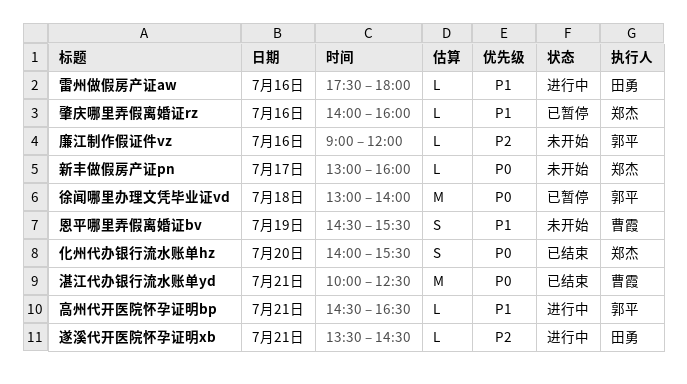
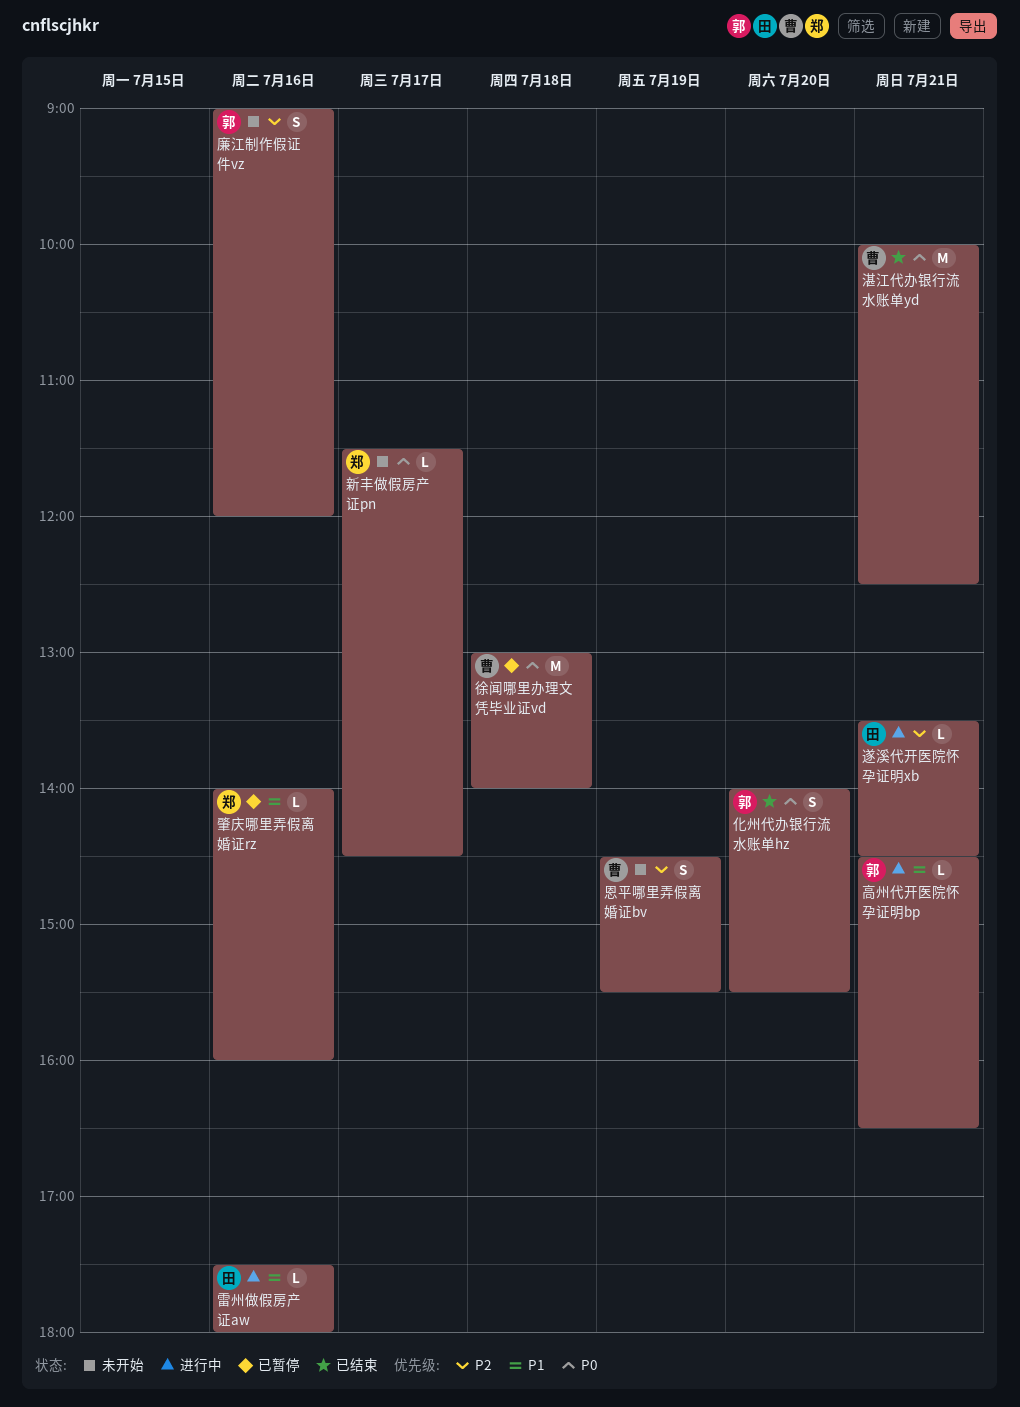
化州代办银行流水账单hz, owner: 郑杰 -> 郭平
廉江制作假证件vz, estimate: L -> S
徐闻哪里办理文凭毕业证vd, owner: 郭平 -> 曹霞
恩平哪里弄假离婚证bv, priority: P1 -> P2
新丰做假房产证pn, begins: 13:00 -> 11:30
新丰做假房产证pn, ends: 16:00 -> 14:30

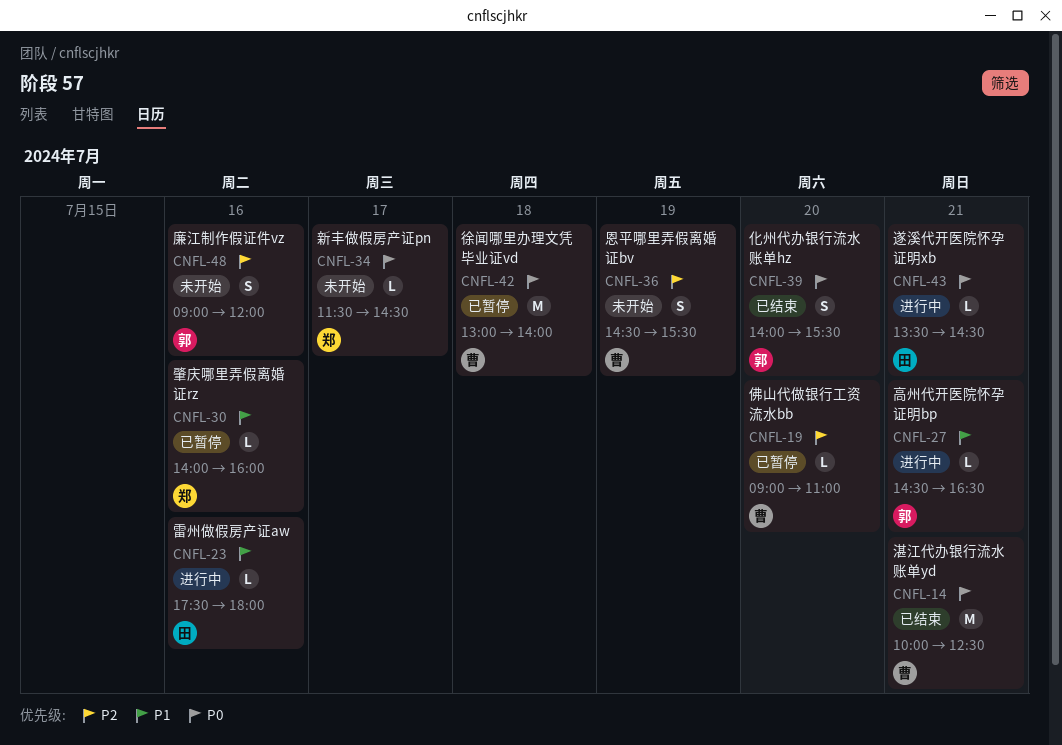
佛山代做银行工资流水bb: none -> present
遂溪代开医院怀孕证明xb, priority: P2 -> P0

